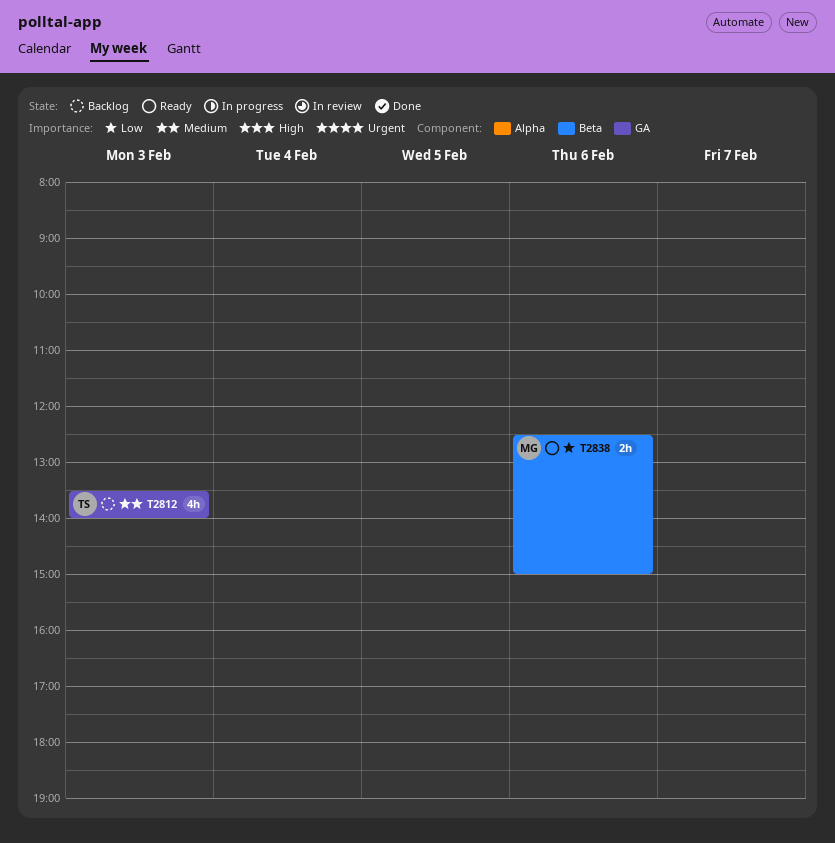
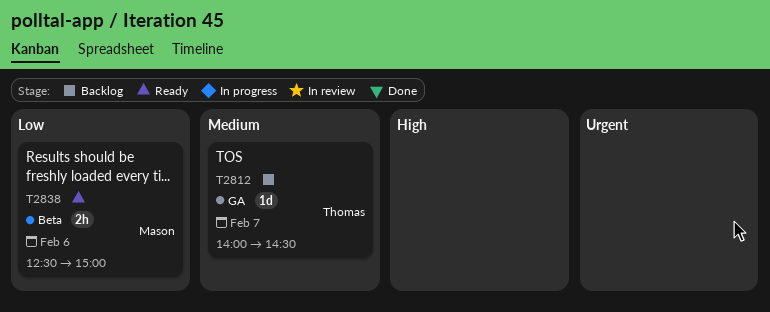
T2812, estimate: 4h -> 1d
T2812, day: Feb 3 -> Feb 7
T2812, begins: 13:30 -> 14:00
T2812, ends: 14:00 -> 14:30

